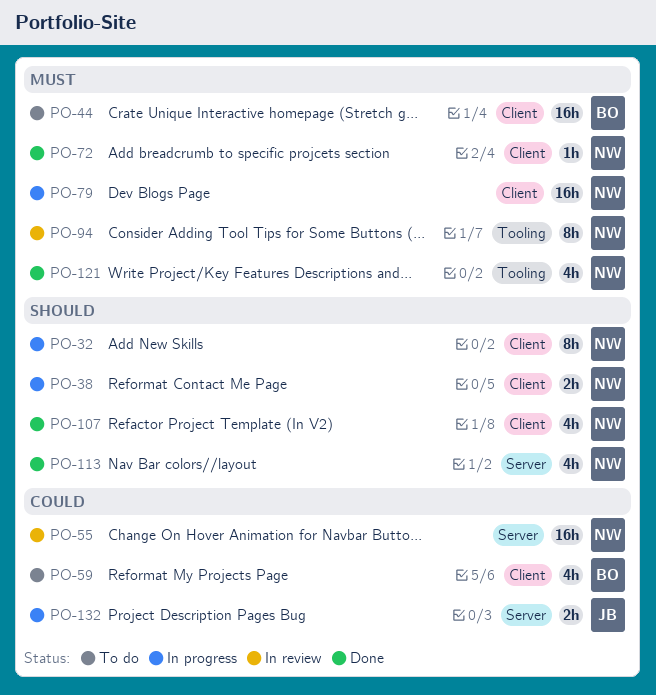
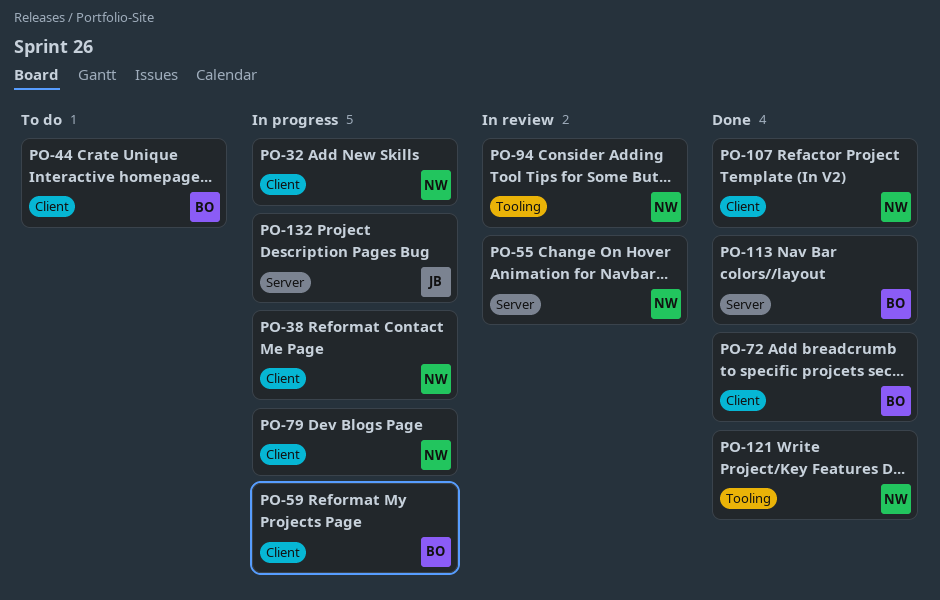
PO-59, status: To do -> In progress
PO-72, owner: NW -> BO
PO-113, owner: NW -> BO

